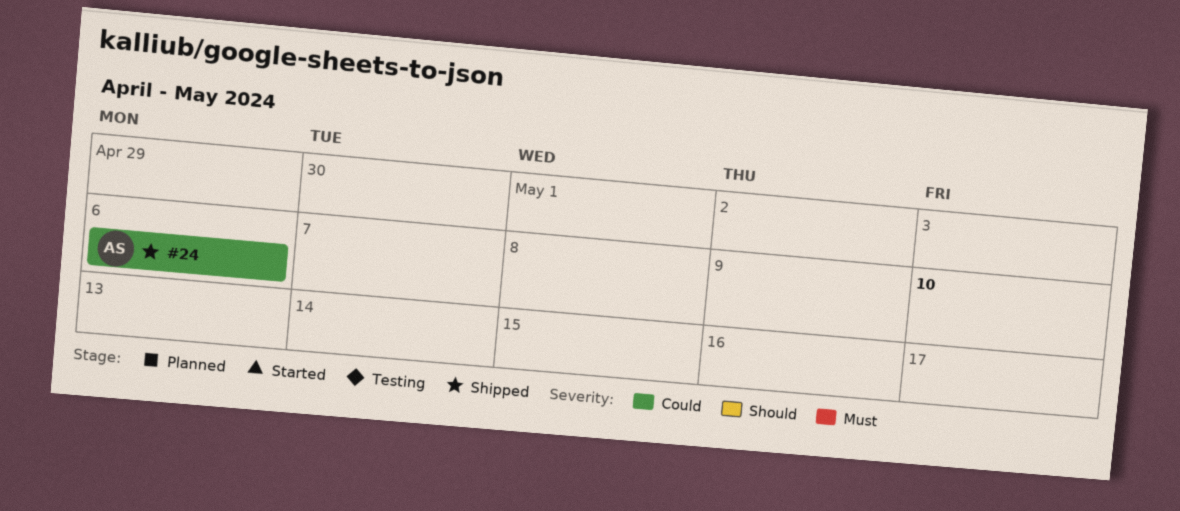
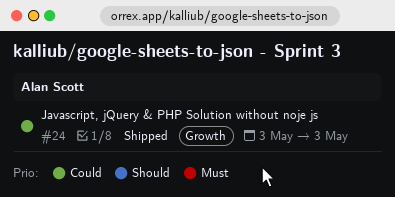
#24, start: May 6 -> May 3
#24, due: May 6 -> May 3

